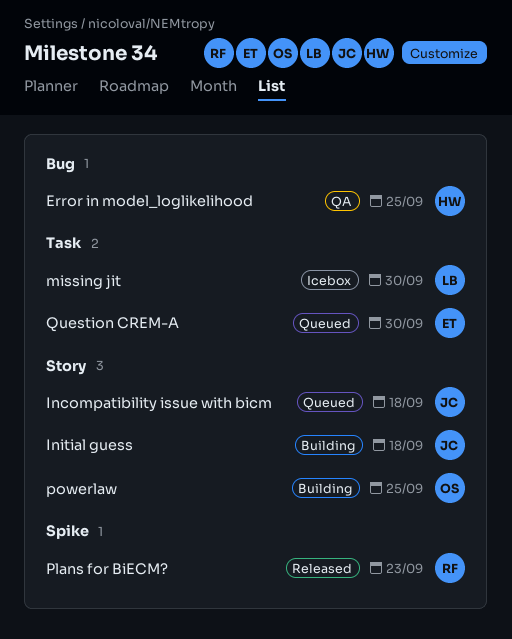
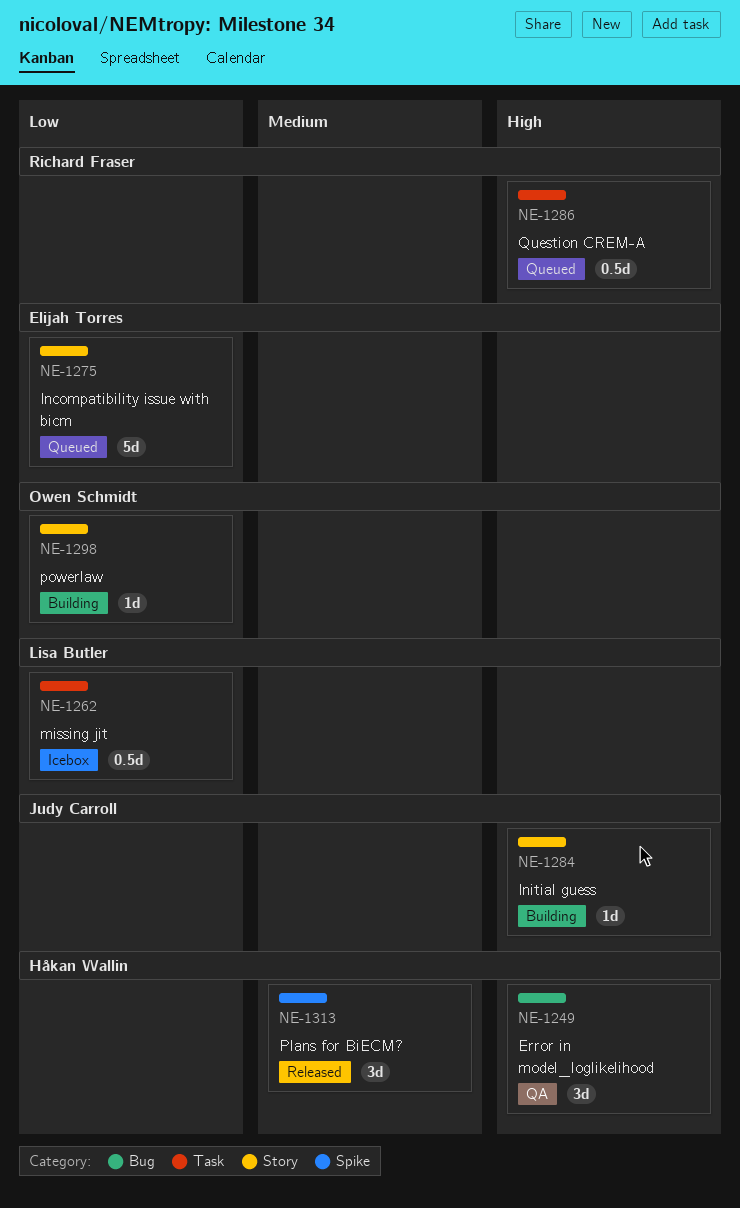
Incompatibility issue with bicm, owner: Judy Carroll -> Elijah Torres
Plans for BiECM?, owner: Richard Fraser -> Håkan Wallin
Question CREM-A, owner: Elijah Torres -> Richard Fraser

